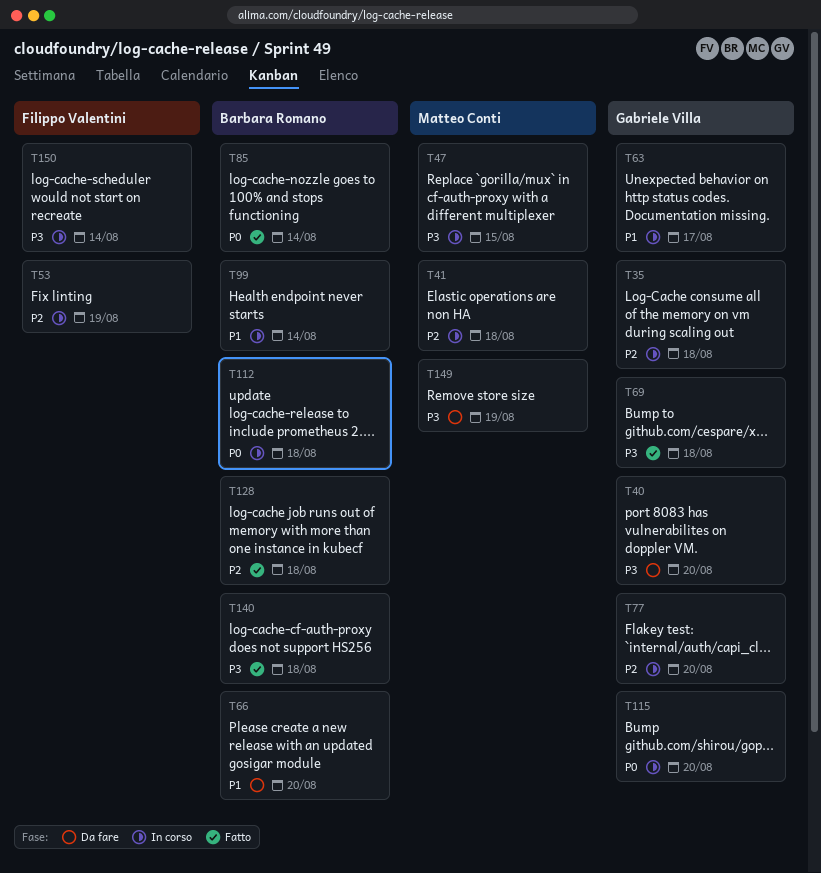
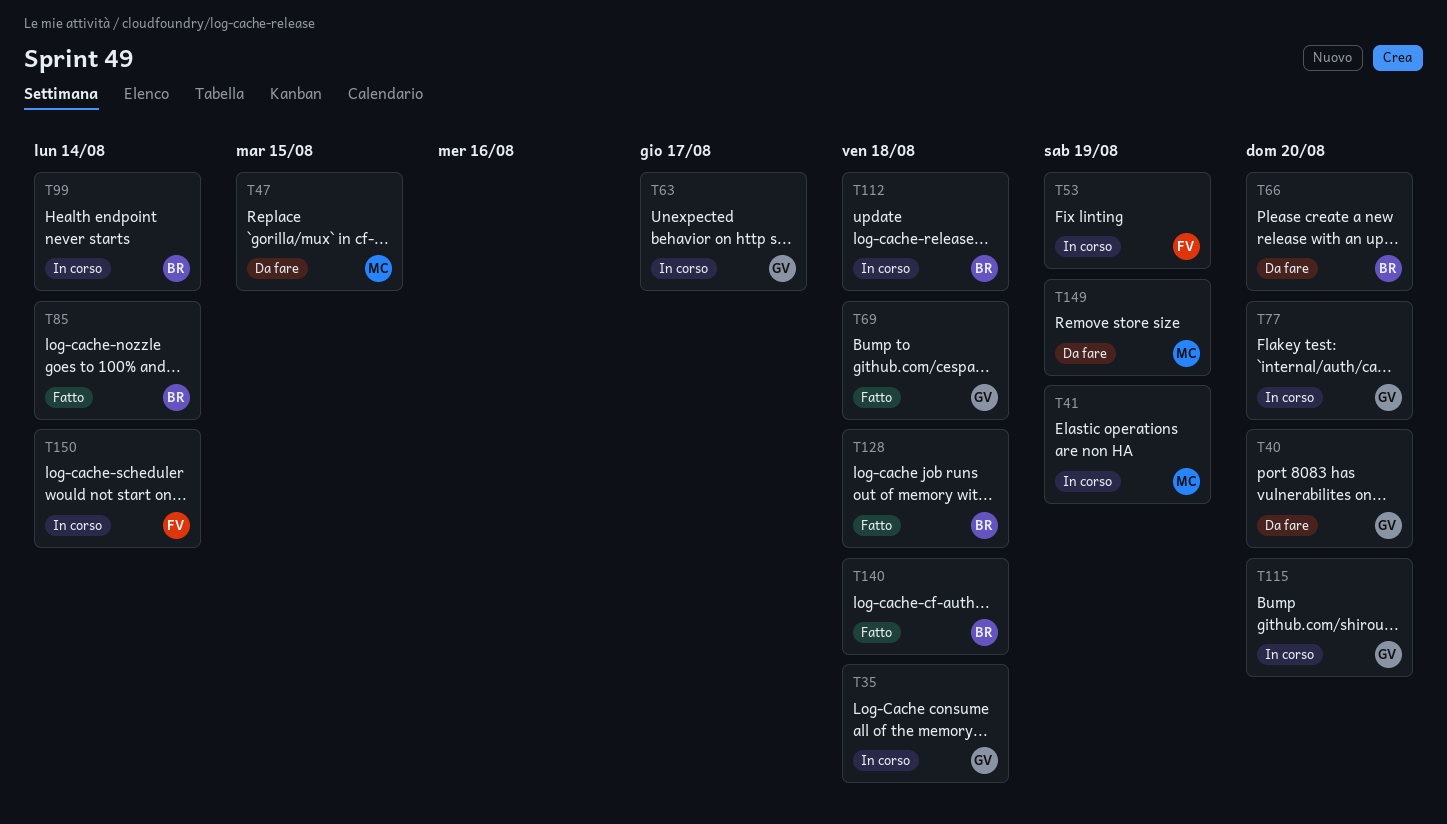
T41, due: Aug 18 -> Aug 19
T47, status: In corso -> Da fare

